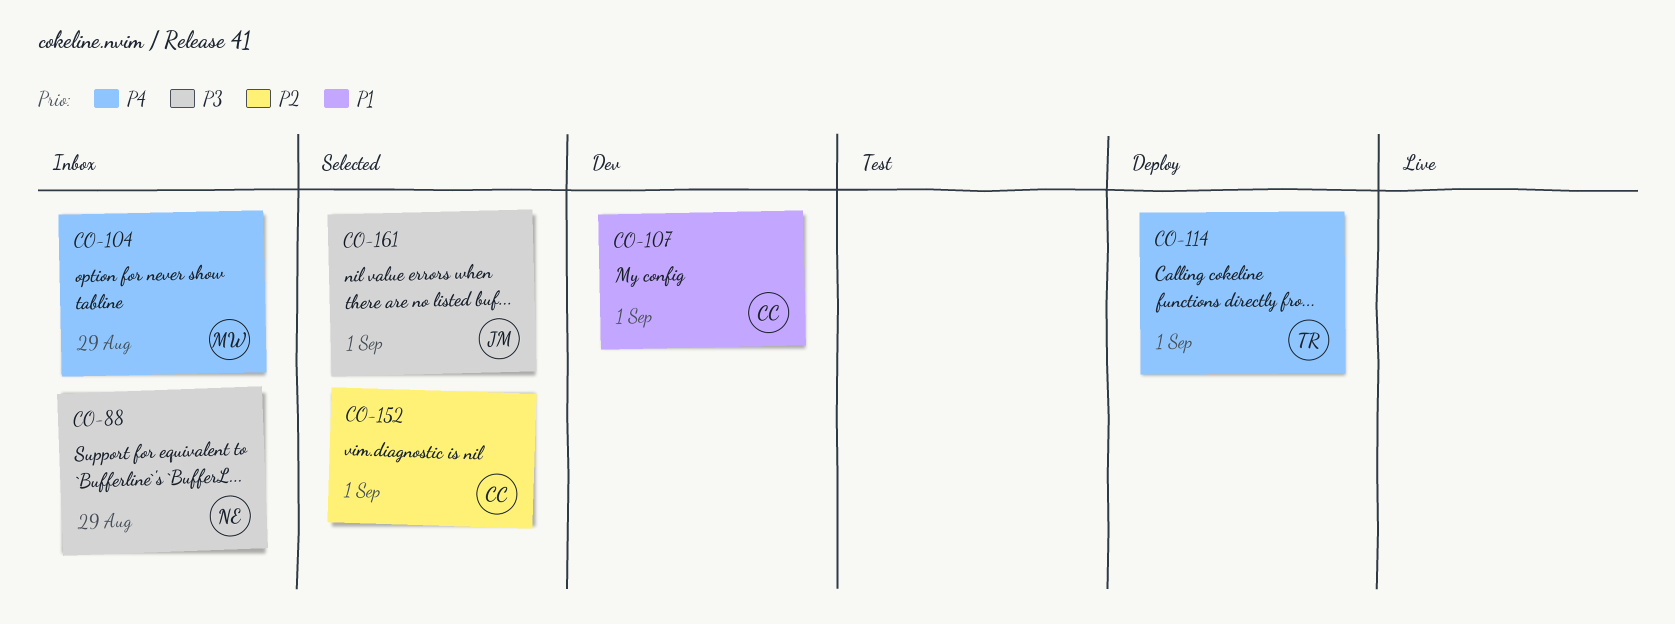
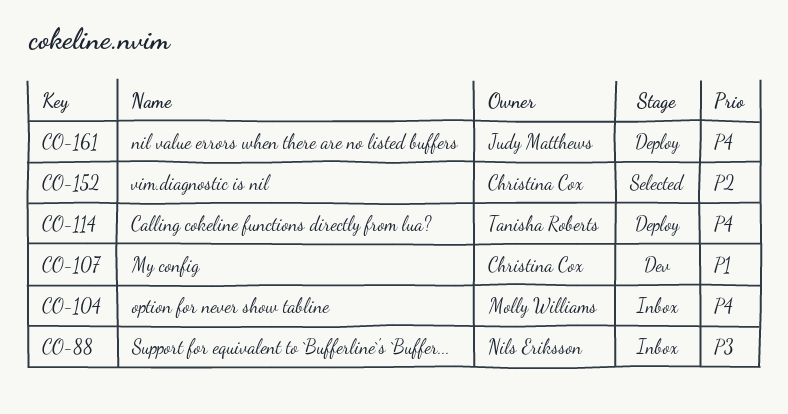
CO-161, status: Selected -> Deploy
CO-161, priority: P3 -> P4

